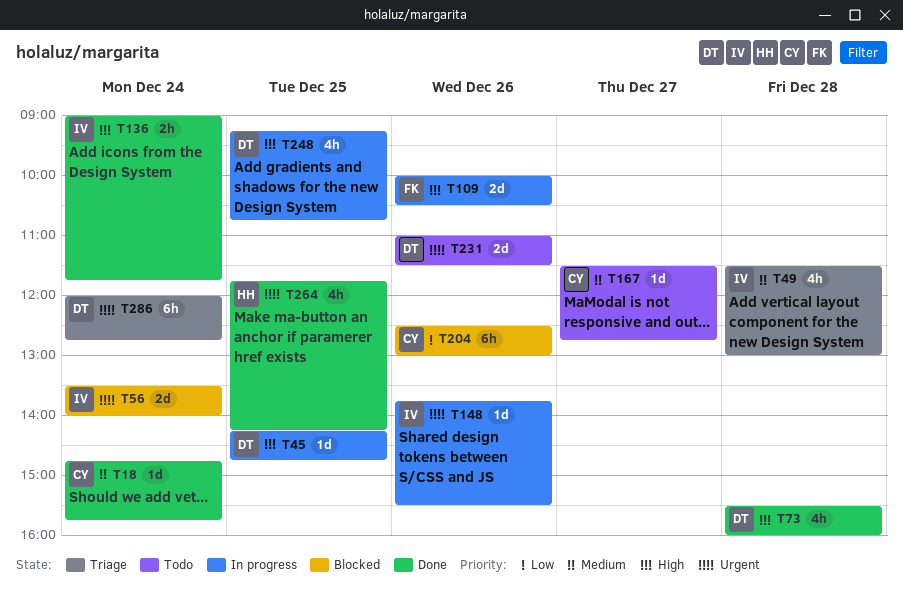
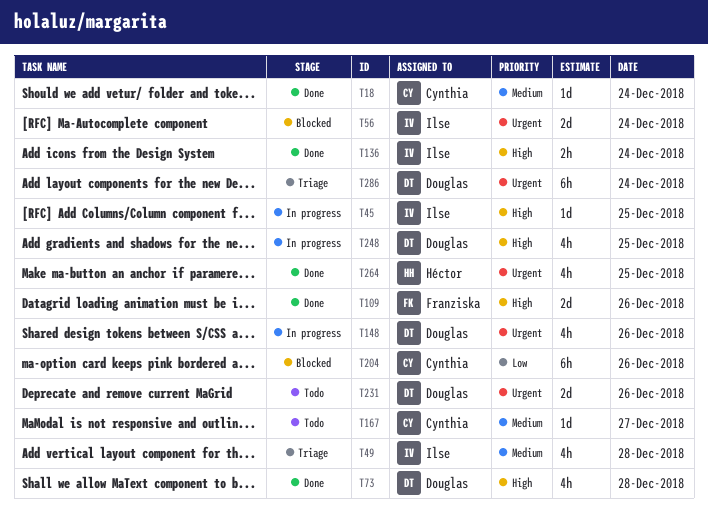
T45, owner: Douglas -> Ilse
T109, status: In progress -> Done
T148, owner: Ilse -> Douglas
T148, estimate: 1d -> 4h

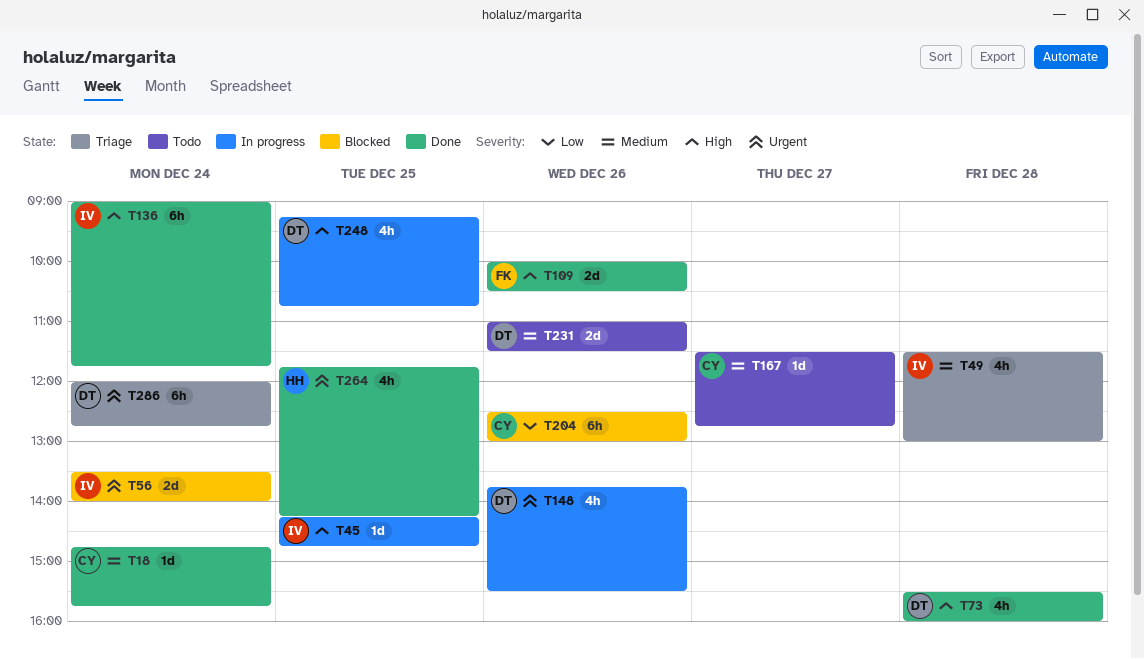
T136, estimate: 2h -> 6h
T231, priority: Urgent -> Medium

